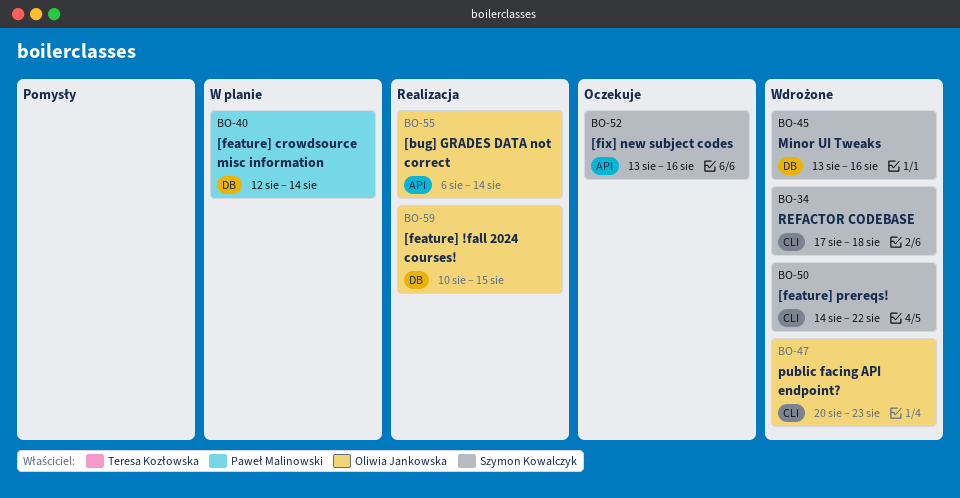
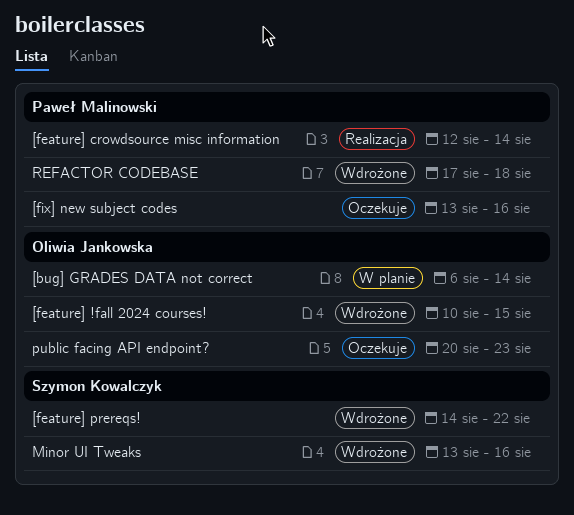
[bug] GRADES DATA not correct, status: Realizacja -> W planie
[feature] !fall 2024 courses!, status: Realizacja -> Wdrożone
[feature] crowdsource misc information, status: W planie -> Realizacja
[fix] new subject codes, owner: Szymon Kowalczyk -> Paweł Malinowski
public facing API endpoint?, status: Wdrożone -> Oczekuje
REFACTOR CODEBASE, owner: Szymon Kowalczyk -> Paweł Malinowski

